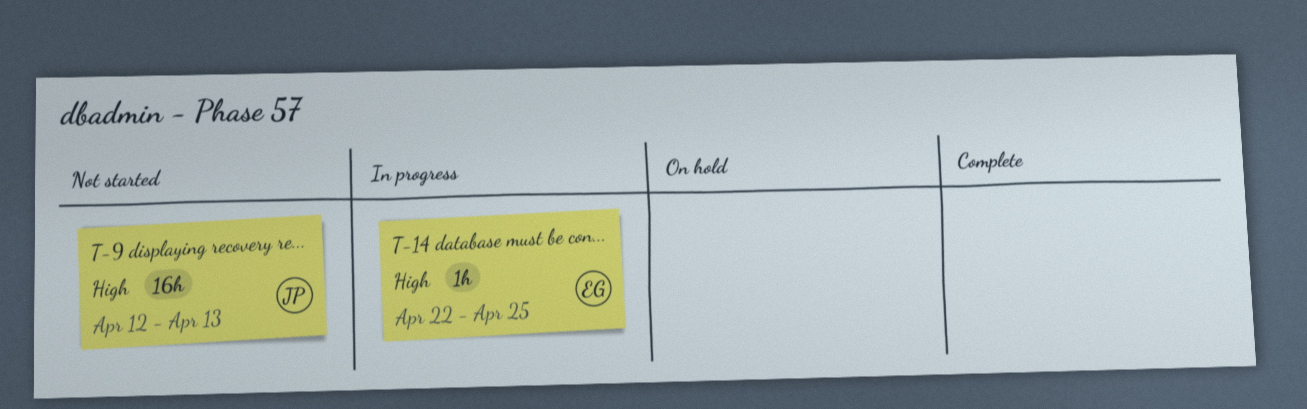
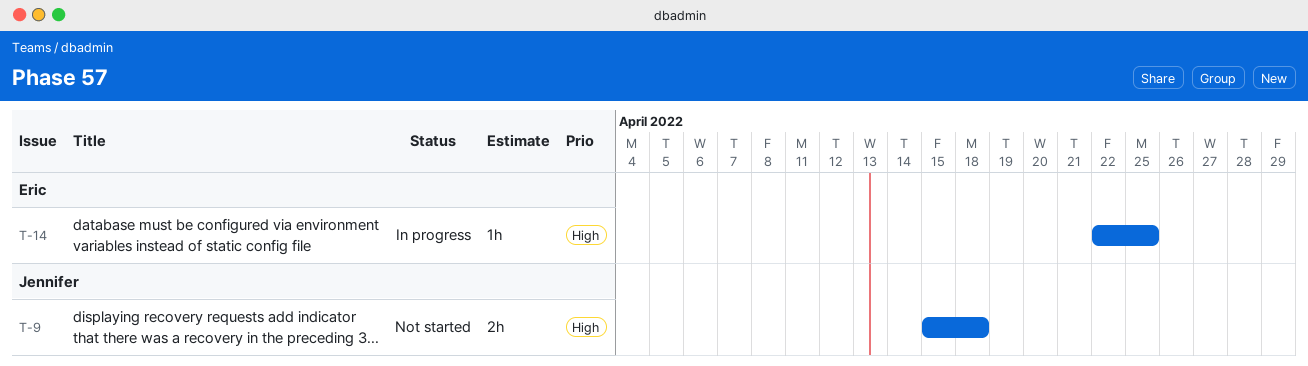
T-9, estimate: 16h -> 2h
T-9, start: Apr 12 -> Apr 15
T-9, due: Apr 13 -> Apr 18

